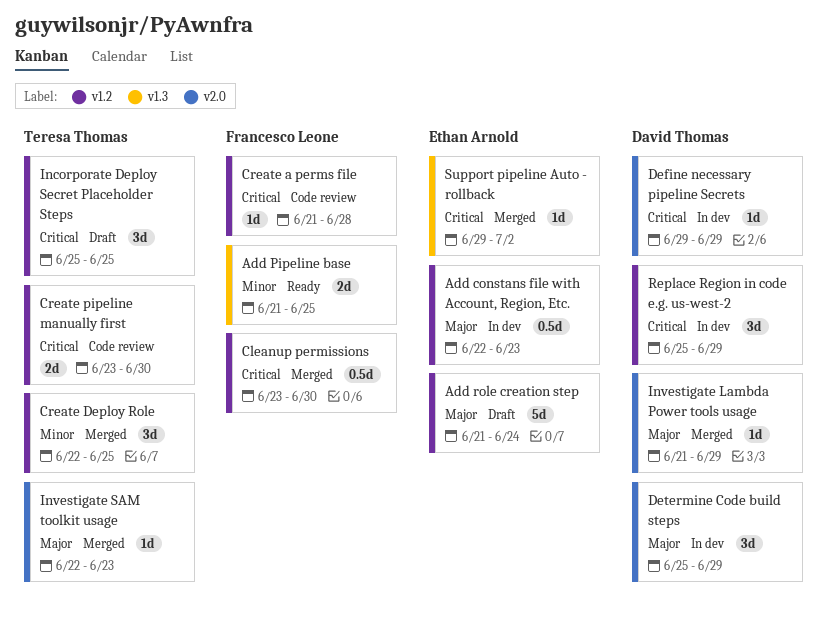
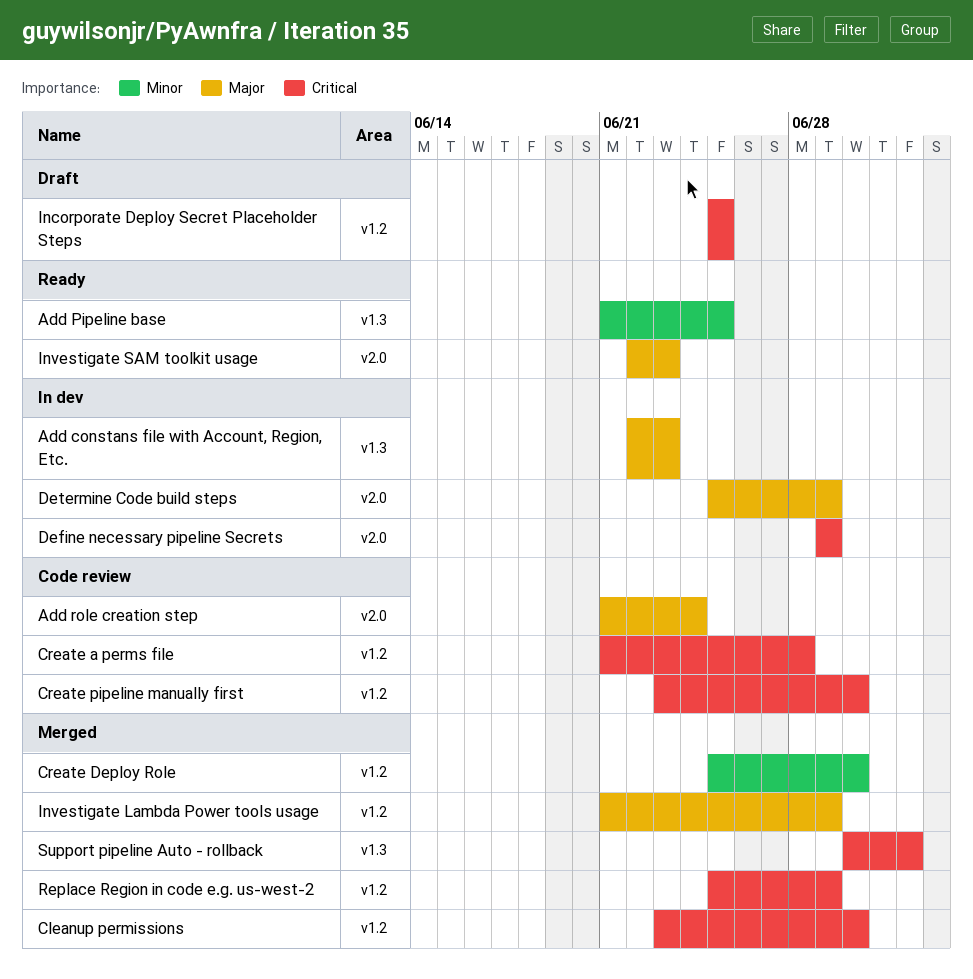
Add constans file with Account, Region, Etc., label: v1.2 -> v1.3
Add role creation step, status: Draft -> Code review
Add role creation step, label: v1.2 -> v2.0
Create Deploy Role, start: Jun 22 -> Jun 25
Create Deploy Role, due: Jun 25 -> Jun 30
Investigate Lambda Power tools usage, label: v2.0 -> v1.2
Investigate SAM toolkit usage, status: Merged -> Ready
Replace Region in code e.g. us-west-2, status: In dev -> Merged
Support pipeline Auto - rollback, start: Jun 29 -> Jun 30

